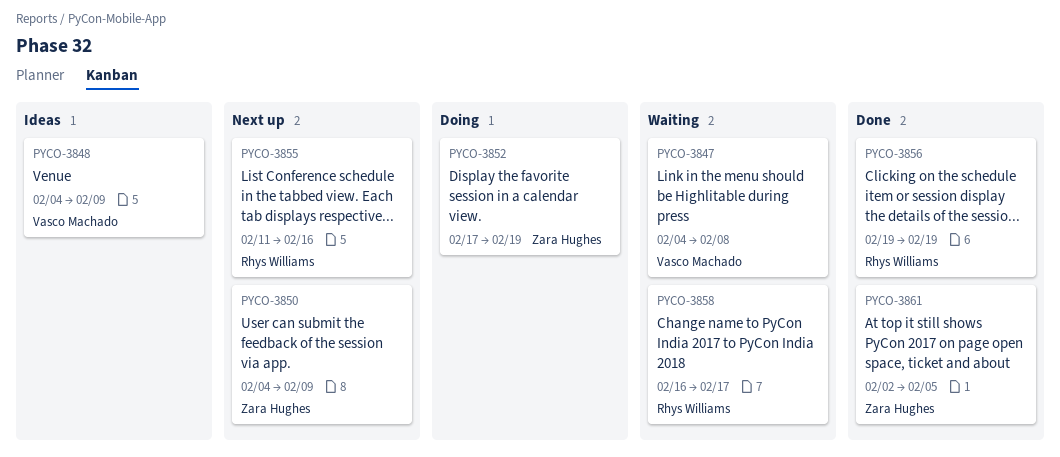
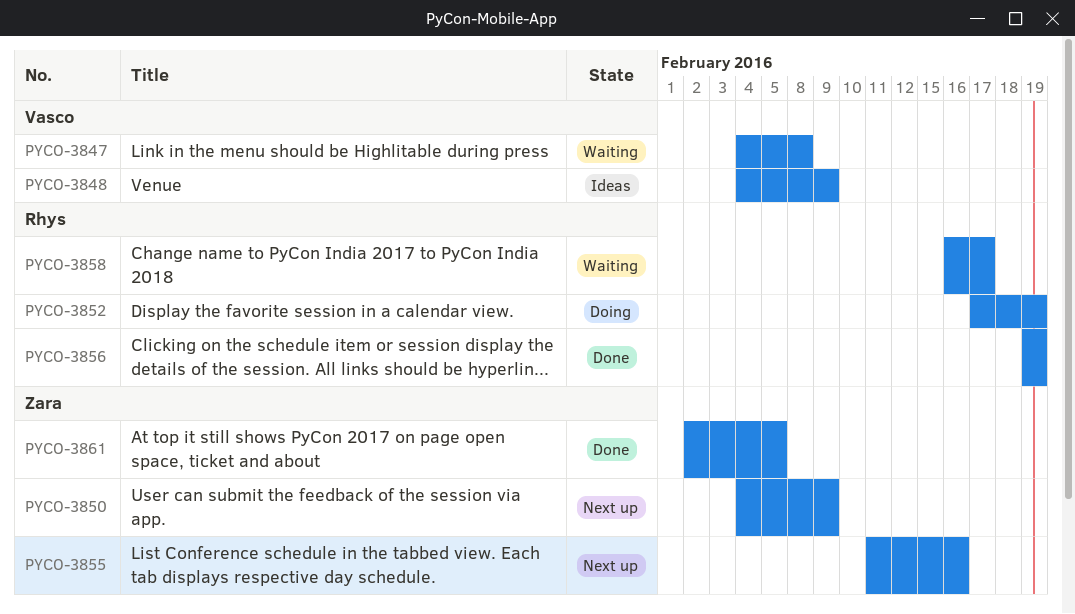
PYCO-3852, owner: Zara Hughes -> Rhys Williams
PYCO-3855, owner: Rhys Williams -> Zara Hughes

